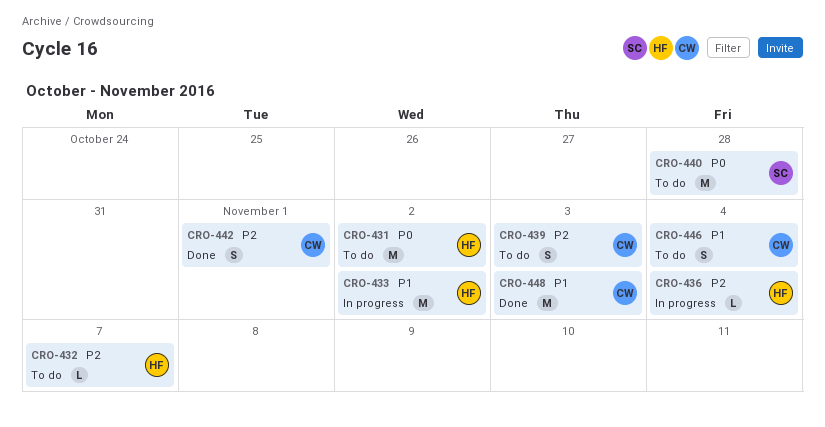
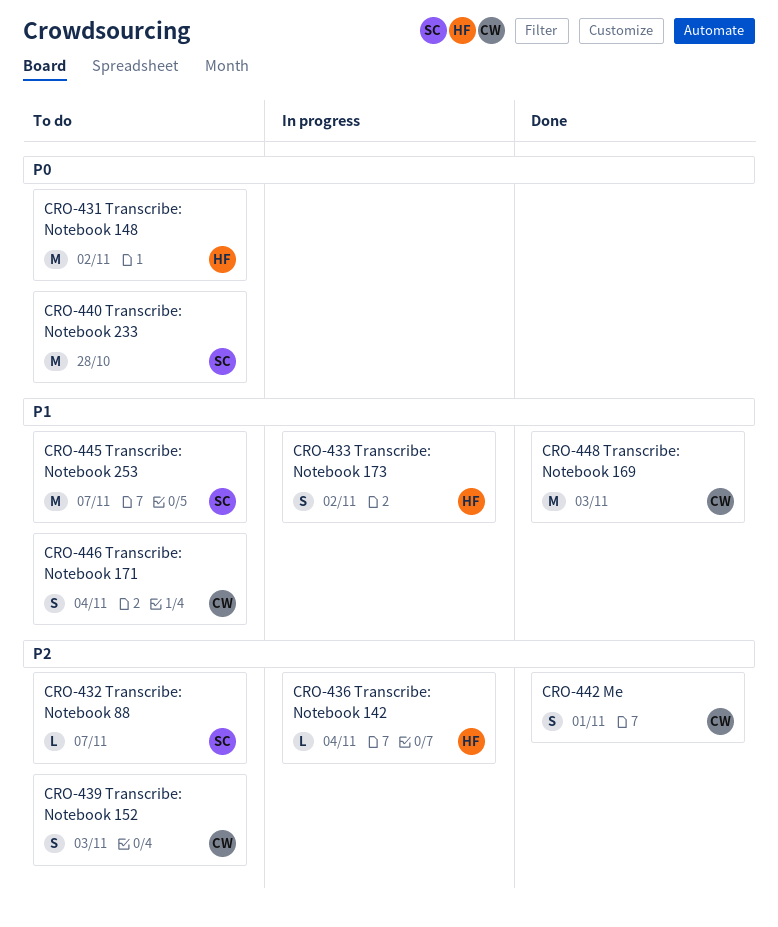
CRO-432, owner: HF -> SC
CRO-433, estimate: M -> S
CRO-445: none -> present

